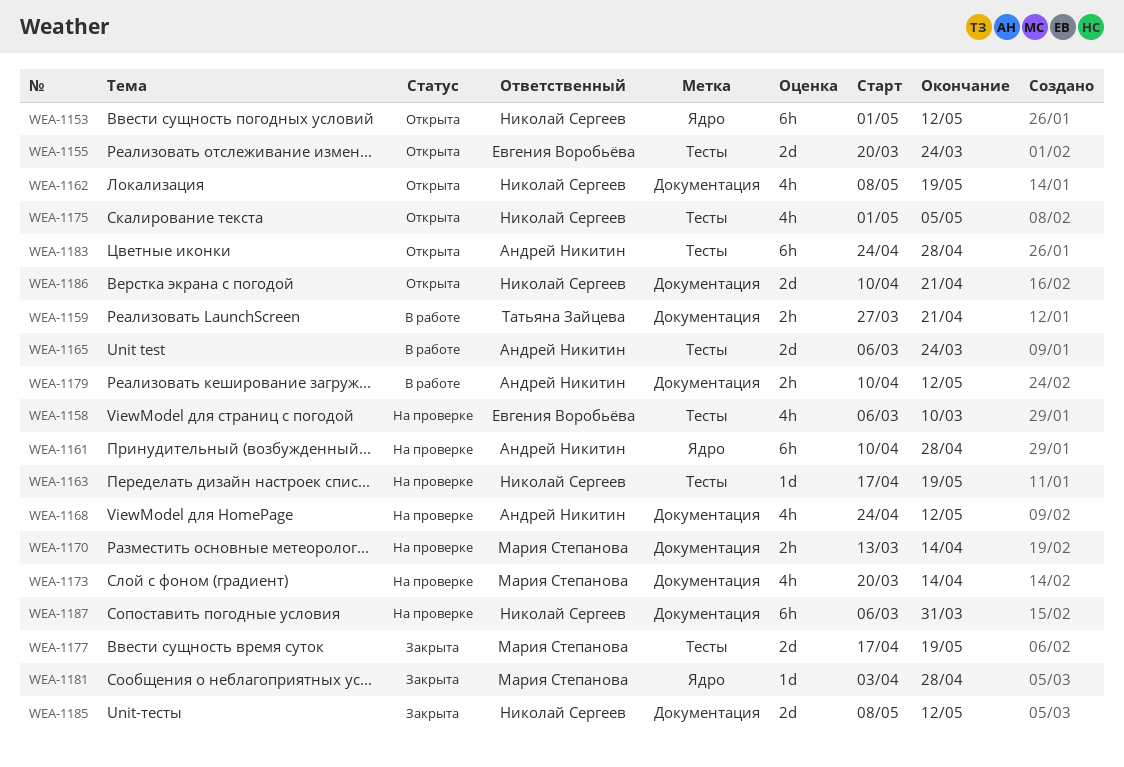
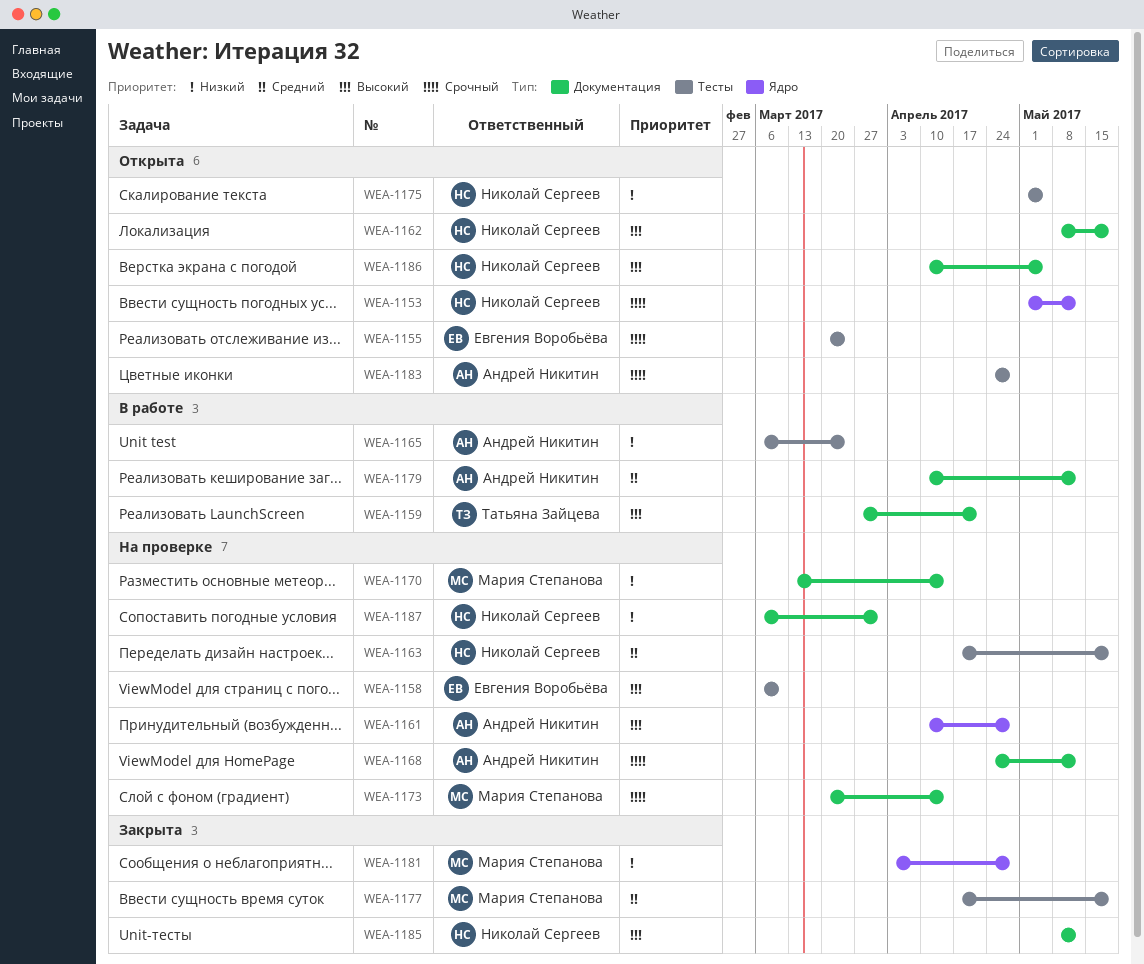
WEA-1186, due: Apr 21 -> May 5

